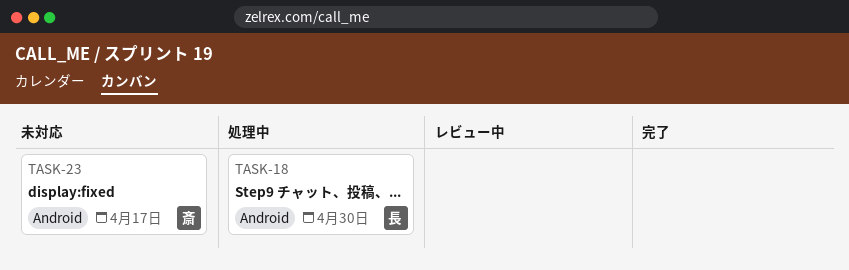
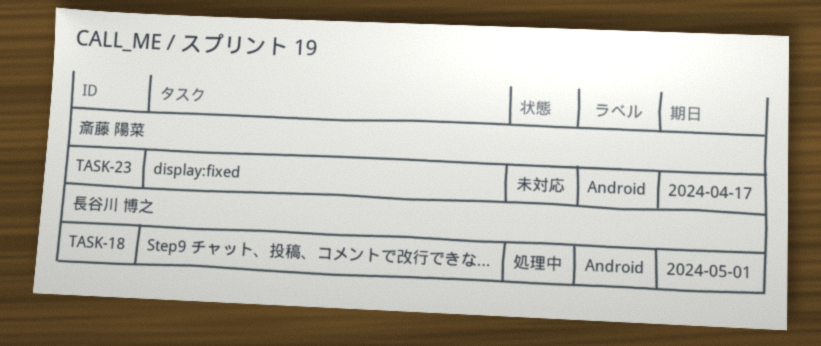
TASK-18, due: Apr 30 -> May 1

